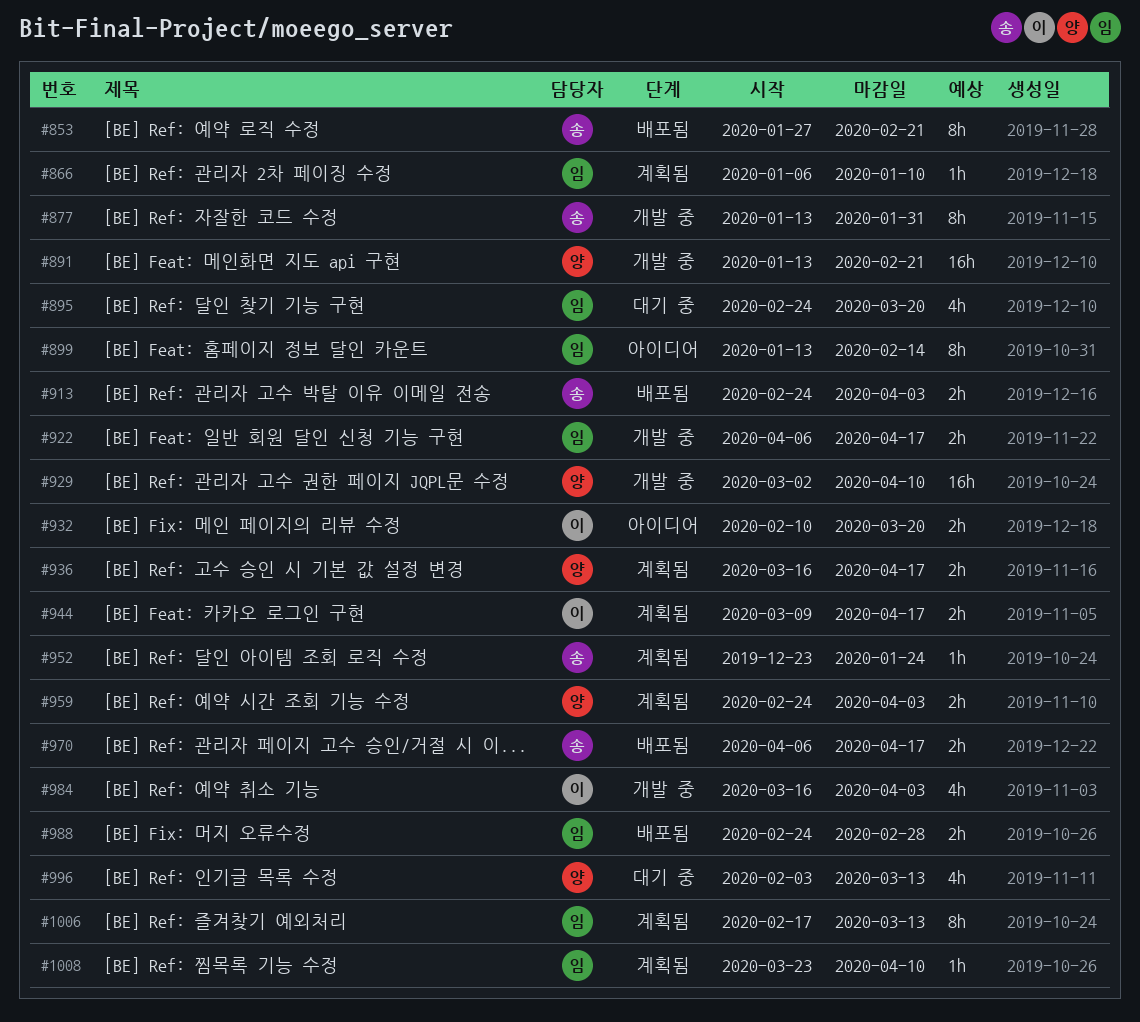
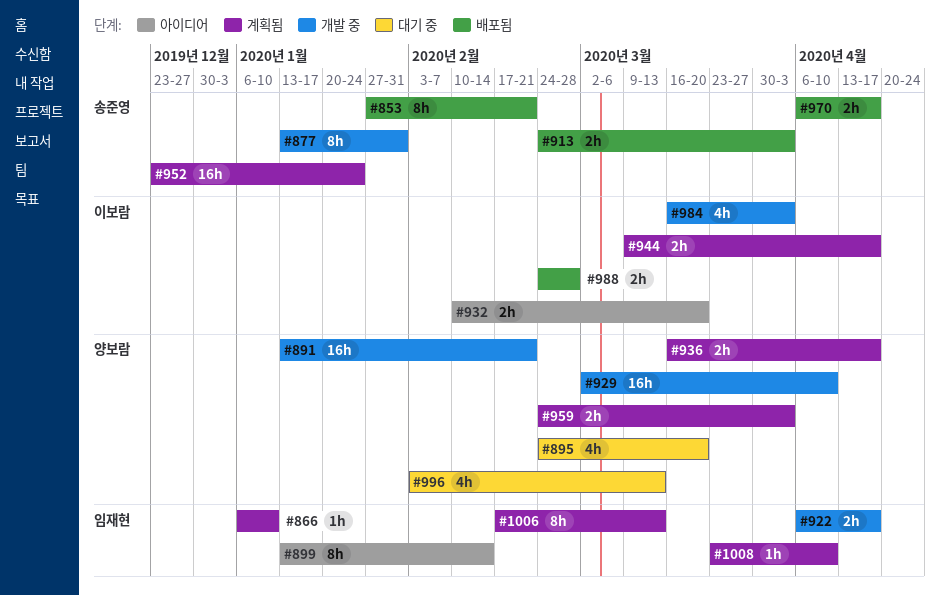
#895, owner: 임재현 -> 양보람
#952, estimate: 1h -> 16h
#988, owner: 임재현 -> 이보람

